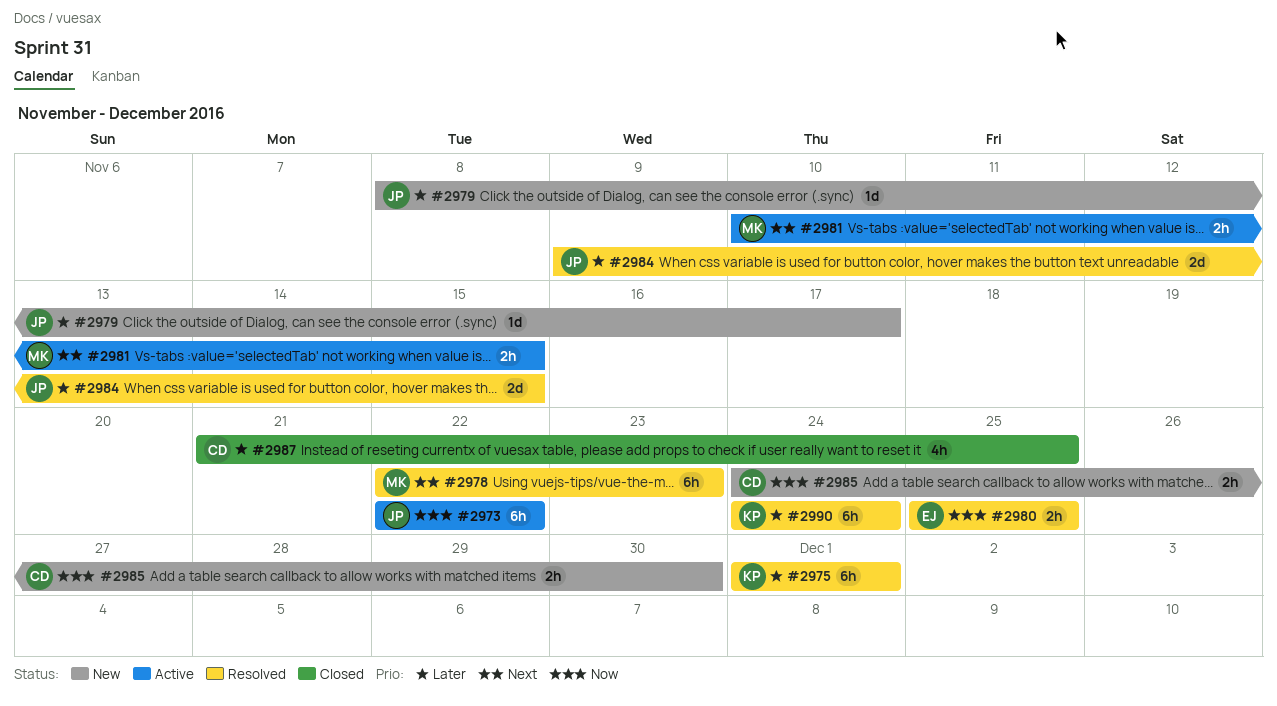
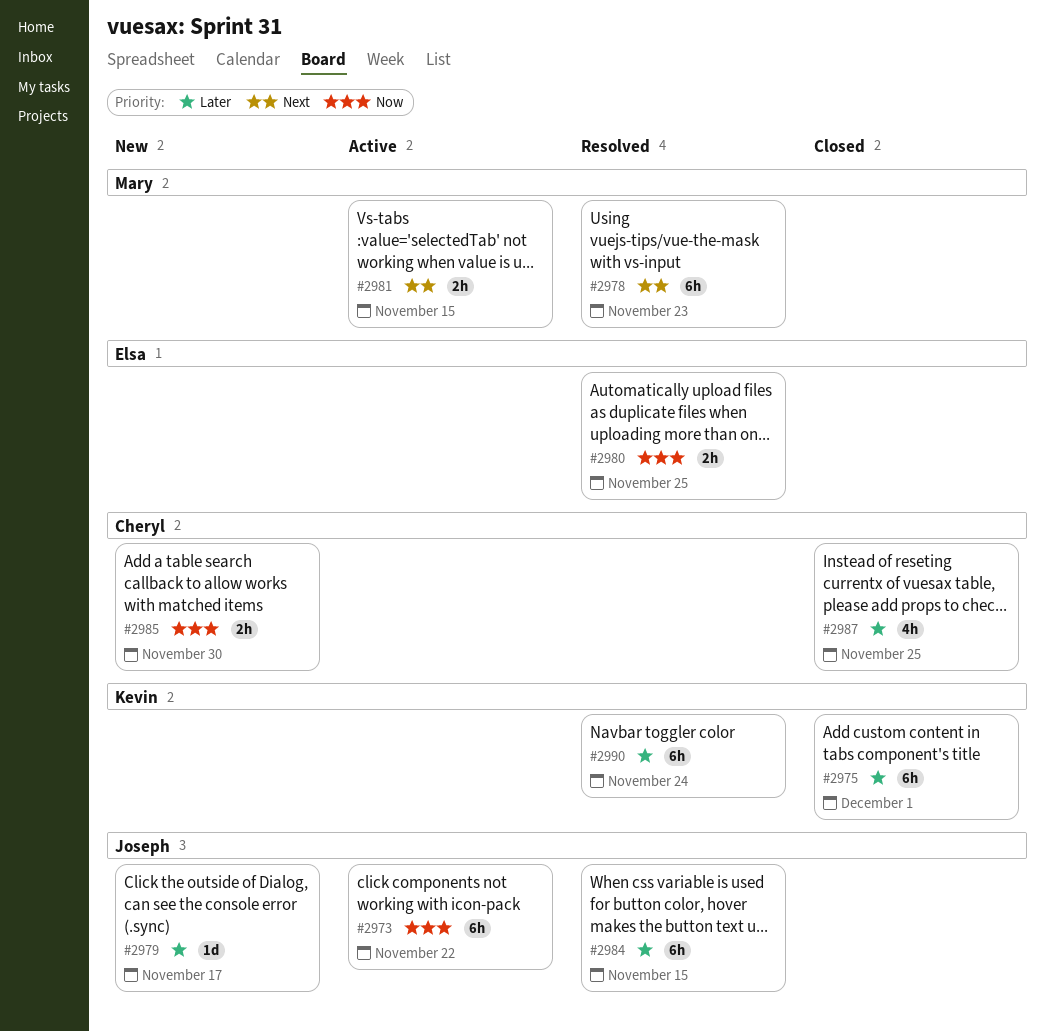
#2975, status: Resolved -> Closed
#2984, estimate: 2d -> 6h

